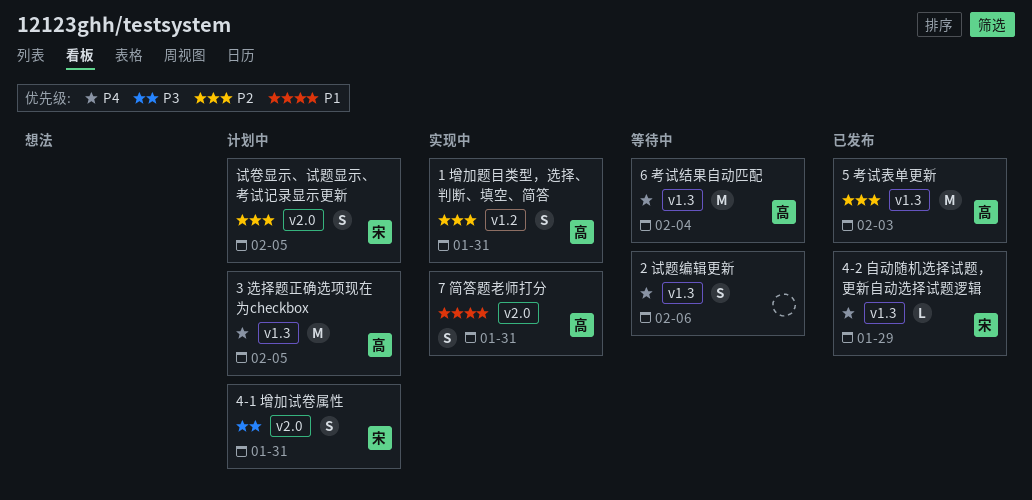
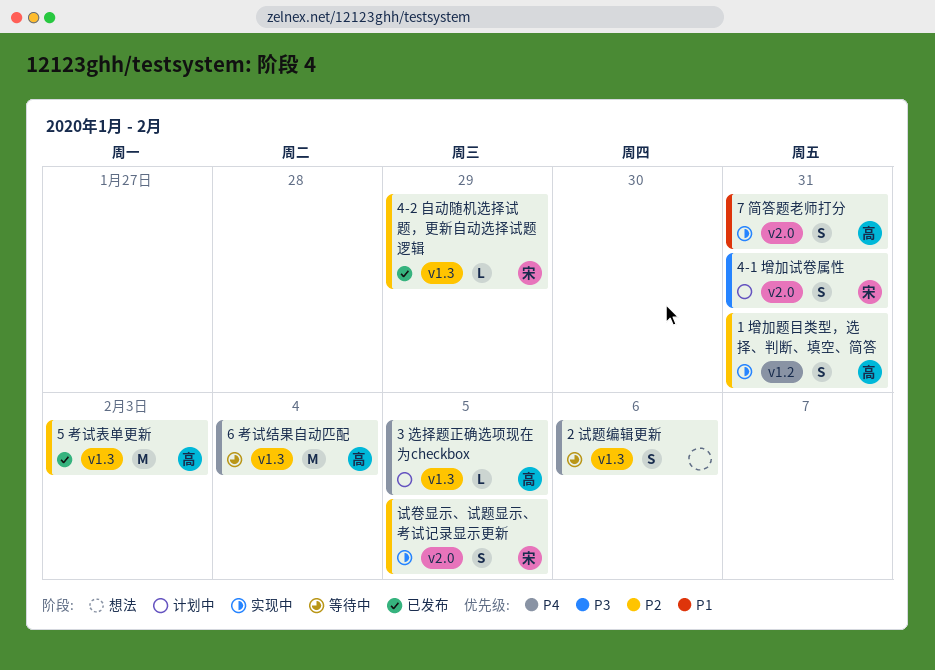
3 选择题正确选项现在为checkbox, estimate: M -> L
4-2 自动随机选择试题，更新自动选择试题逻辑, priority: P4 -> P2
试卷显示、试题显示、考试记录显示更新, status: 计划中 -> 实现中

